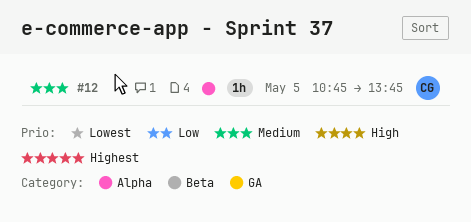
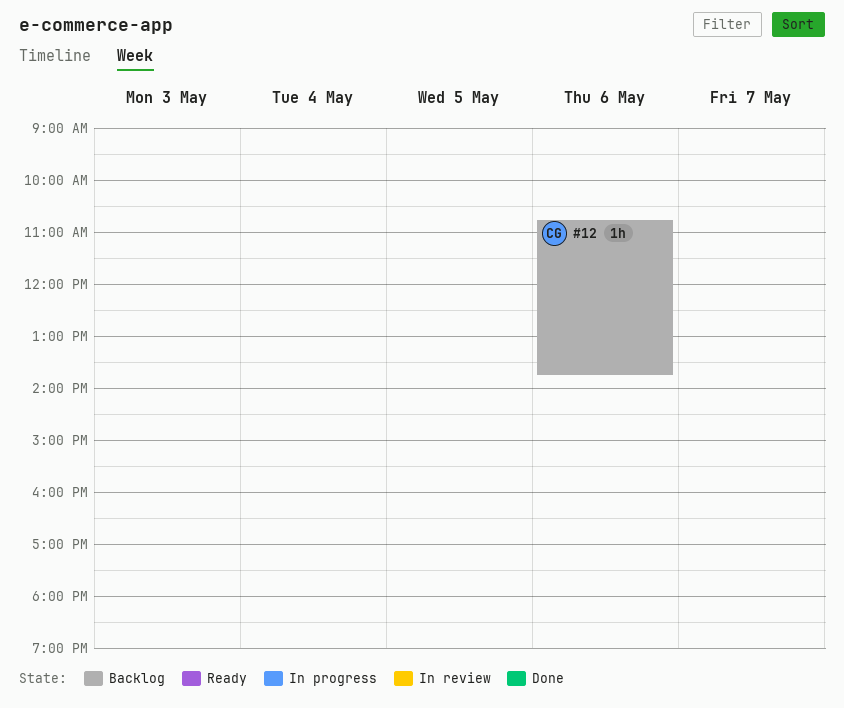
#12, day: May 5 -> May 6

